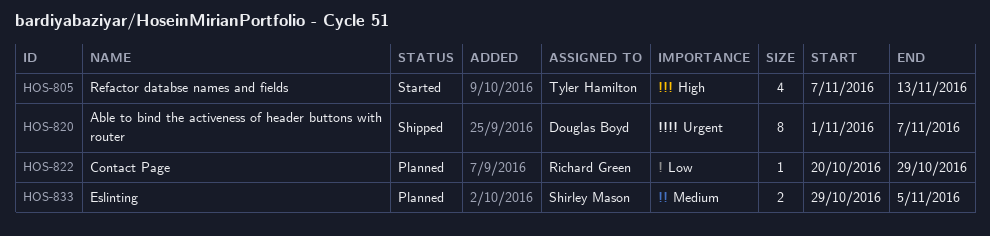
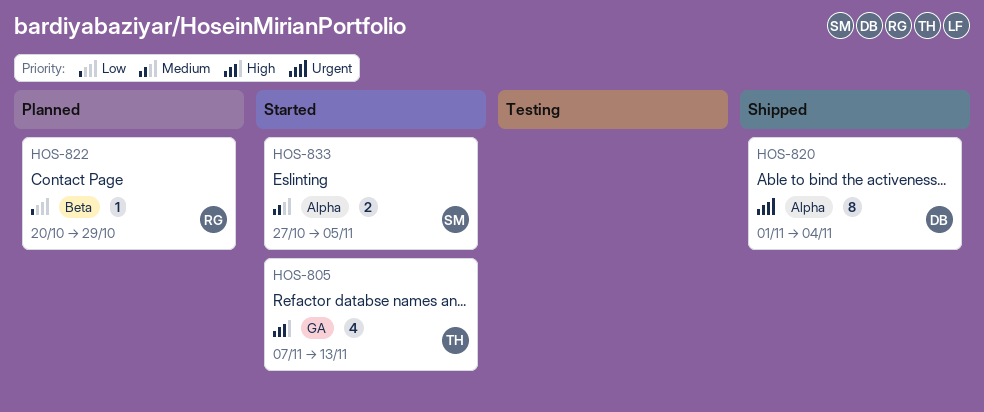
HOS-820, due: Nov 7 -> Nov 4
HOS-833, status: Planned -> Started
HOS-833, start: Oct 29 -> Oct 27

